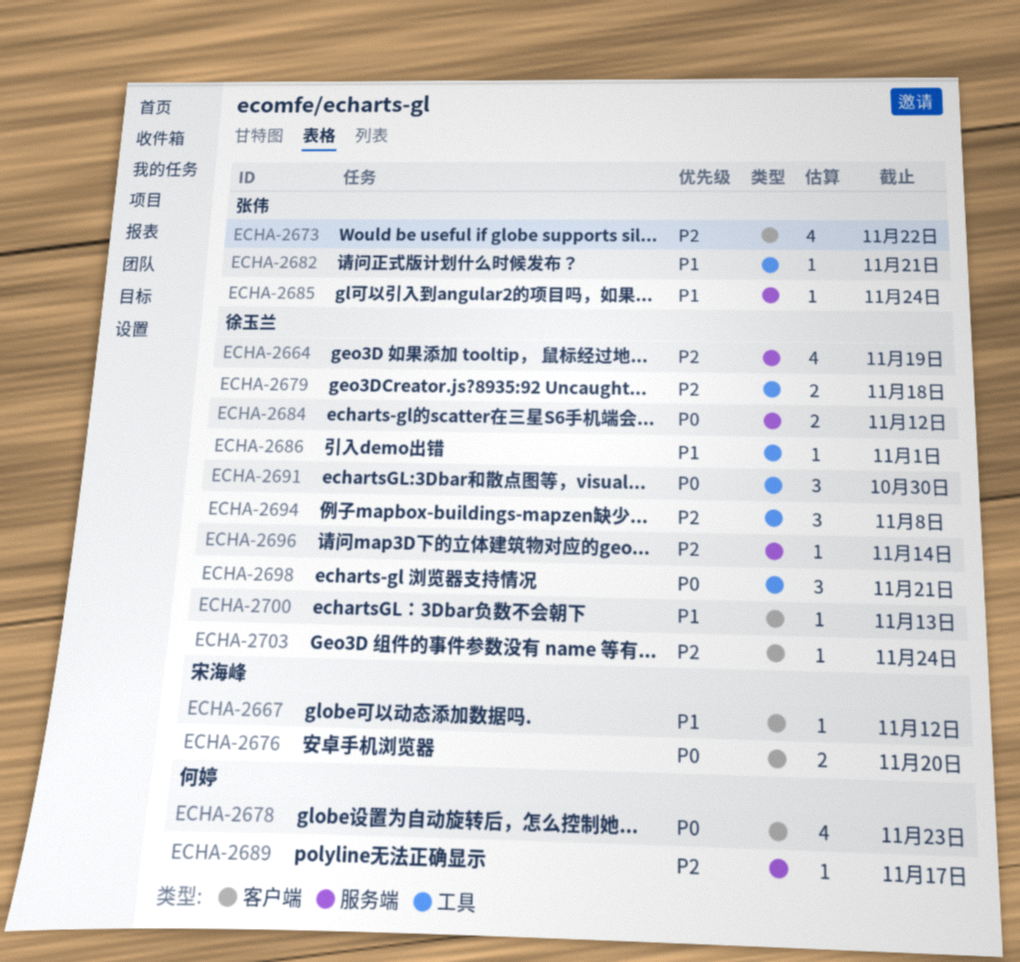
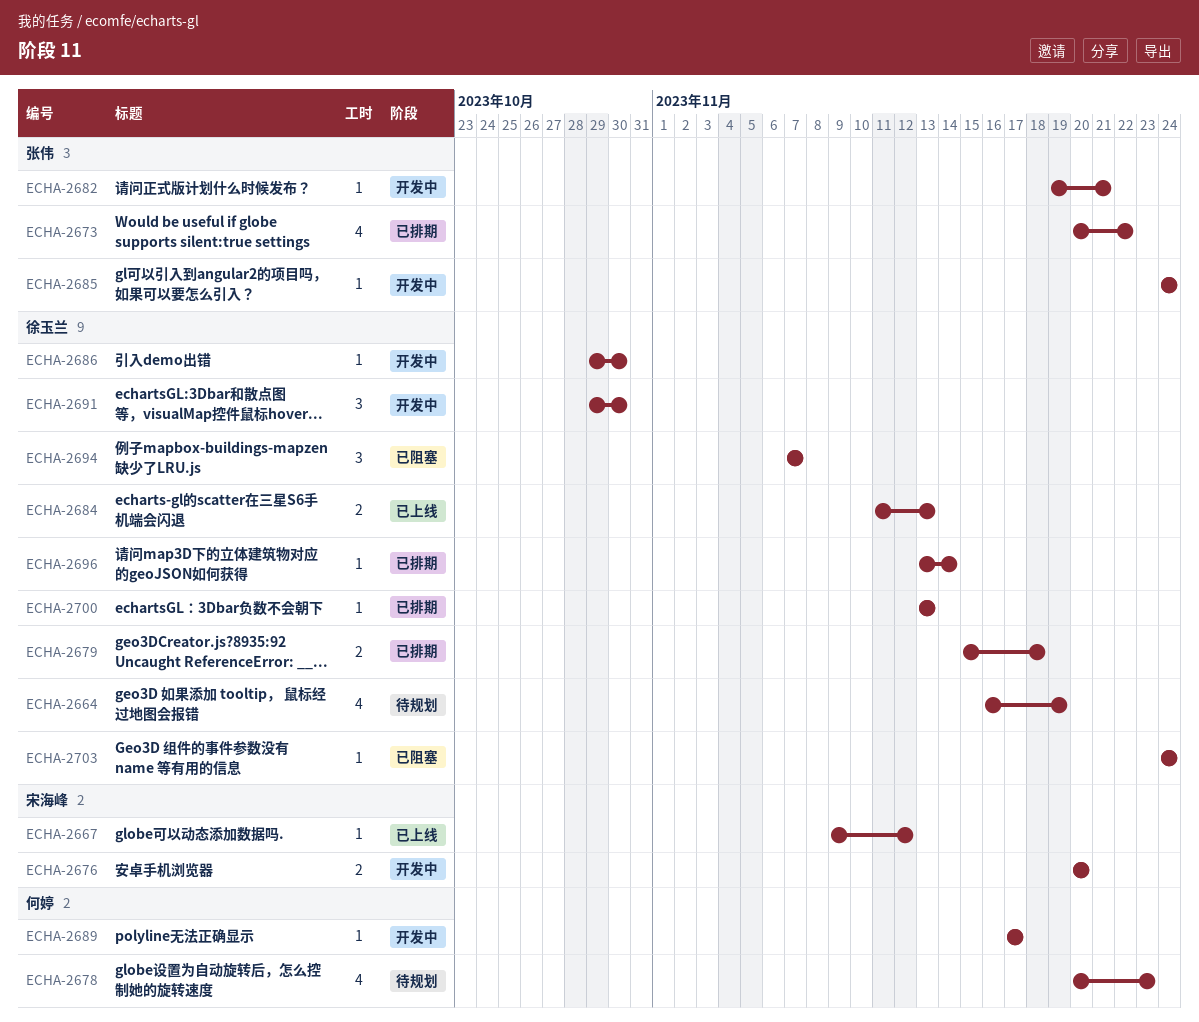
ECHA-2684, due: Nov 12 -> Nov 13
ECHA-2686, due: Nov 1 -> Oct 30
ECHA-2694, due: Nov 8 -> Nov 7
ECHA-2698: present -> none

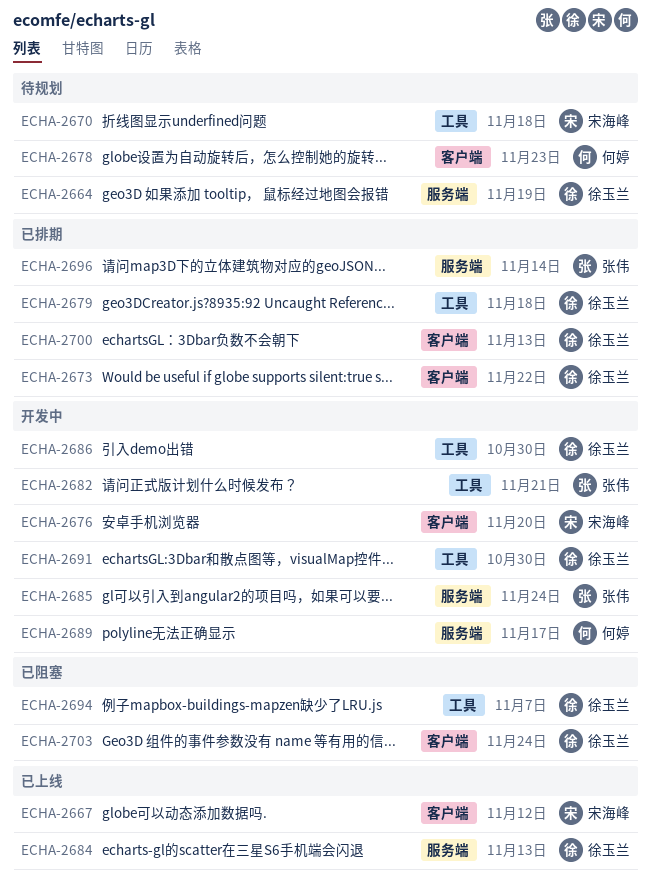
ECHA-2670: none -> present
ECHA-2673, owner: 张伟 -> 徐玉兰
ECHA-2696, owner: 徐玉兰 -> 张伟

